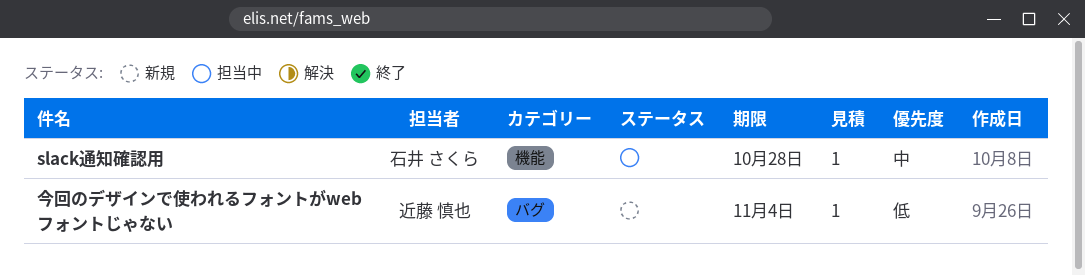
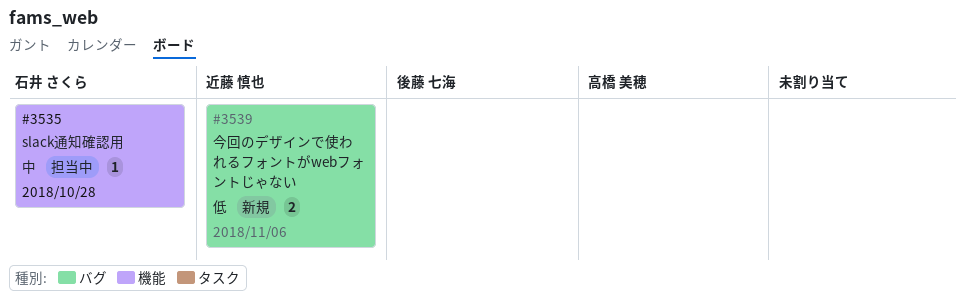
今回のデザインで使われるフォントがwebフォントじゃない, estimate: 1 -> 2
今回のデザインで使われるフォントがwebフォントじゃない, due: Nov 4 -> Nov 6

